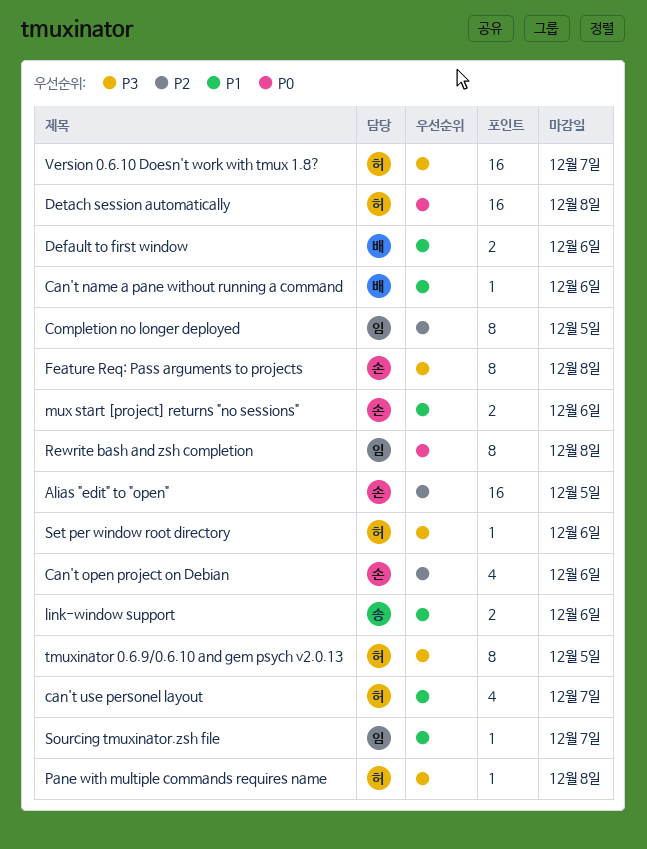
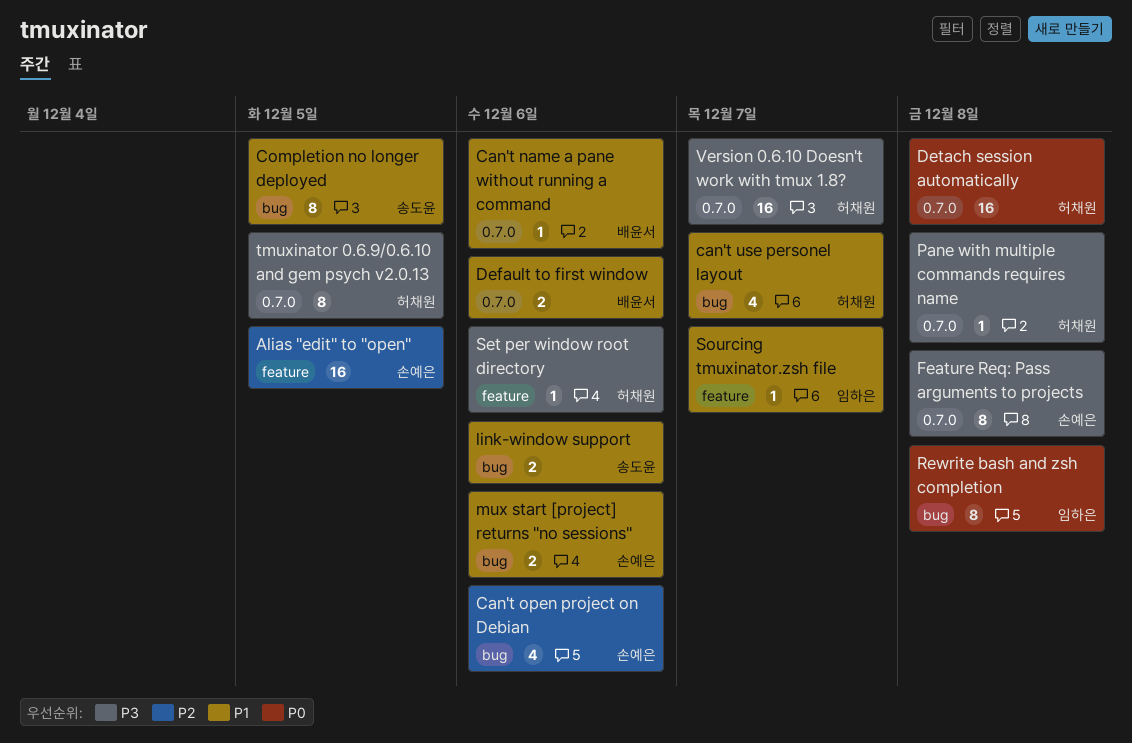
Completion no longer deployed, owner: 임하은 -> 송도윤
Completion no longer deployed, priority: P2 -> P1

